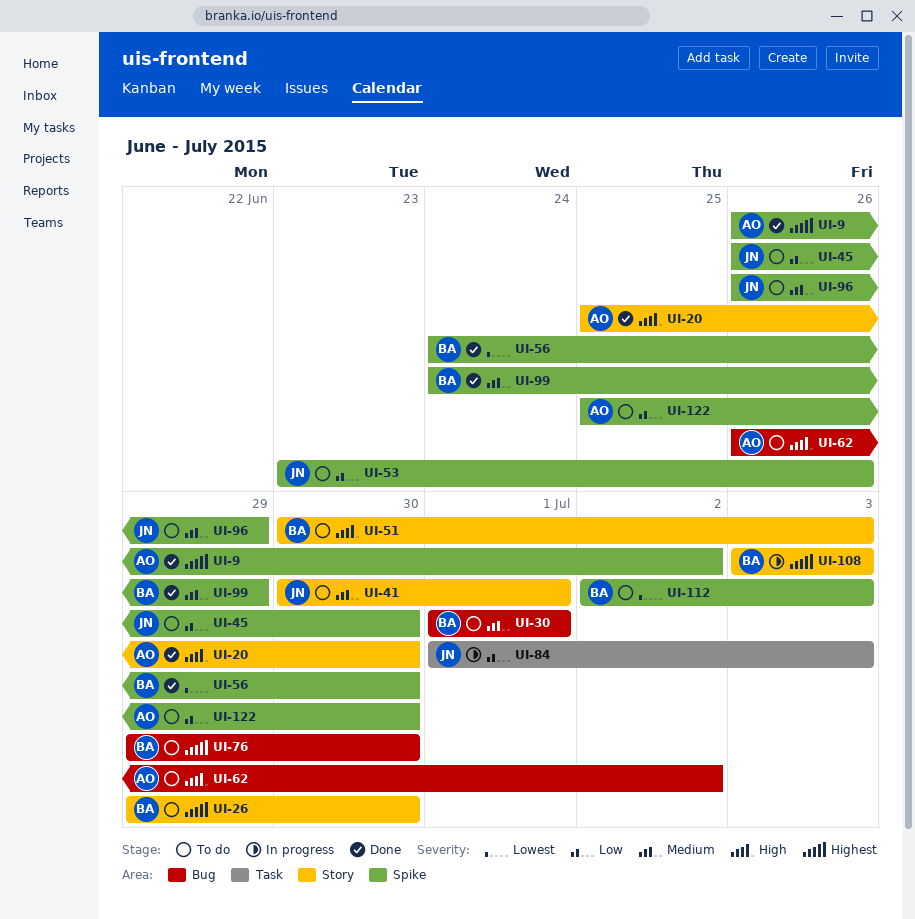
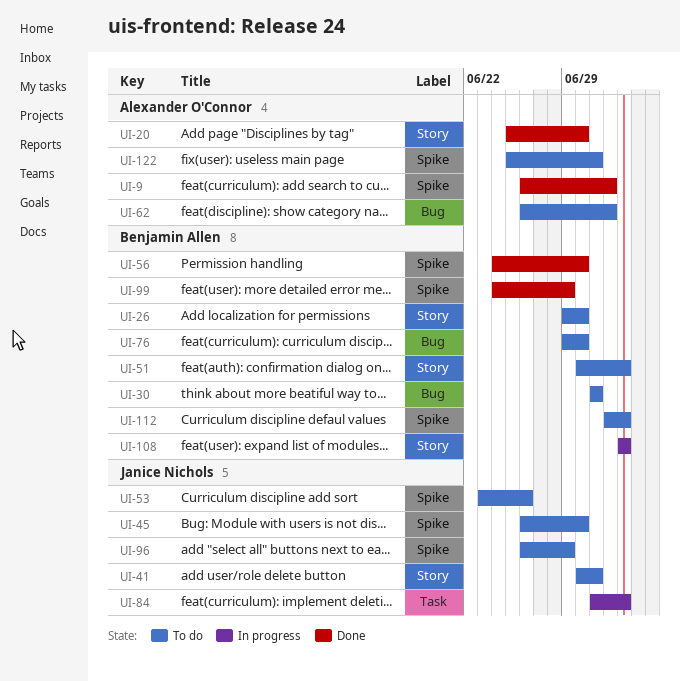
UI-122, due: Jun 30 -> Jul 1

